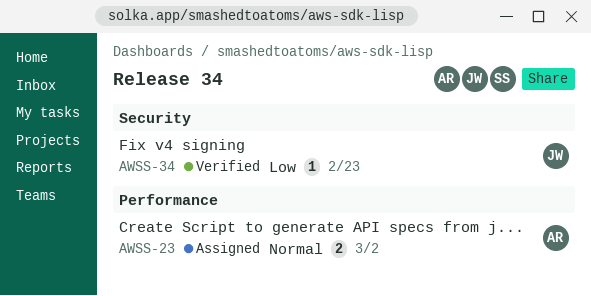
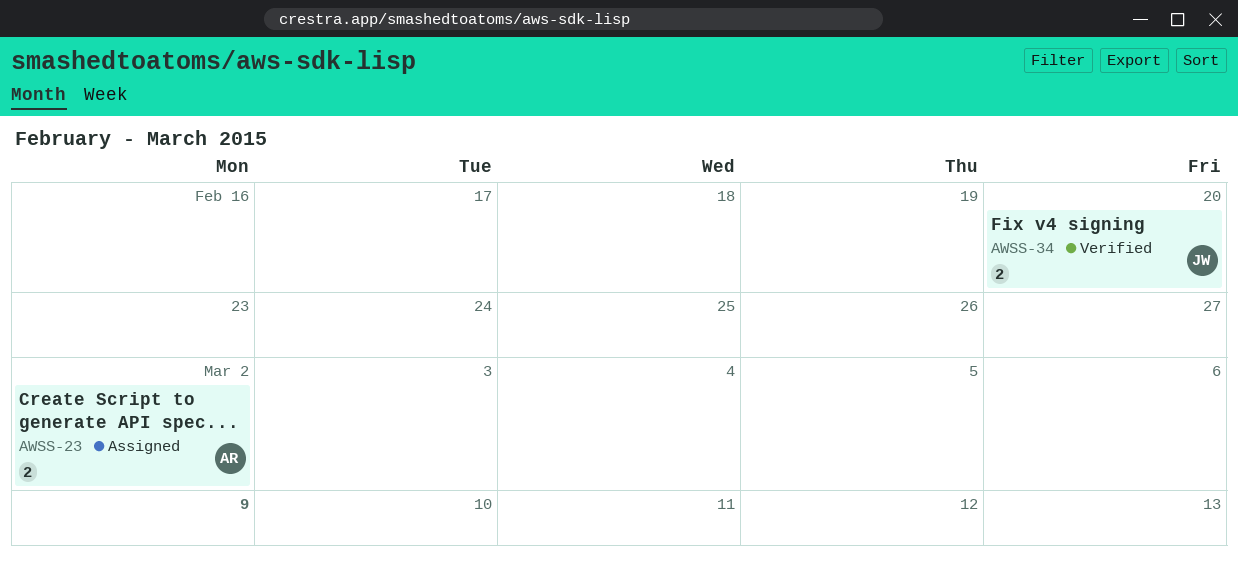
AWSS-34, estimate: 1 -> 2
AWSS-34, due: Feb 23 -> Feb 20

